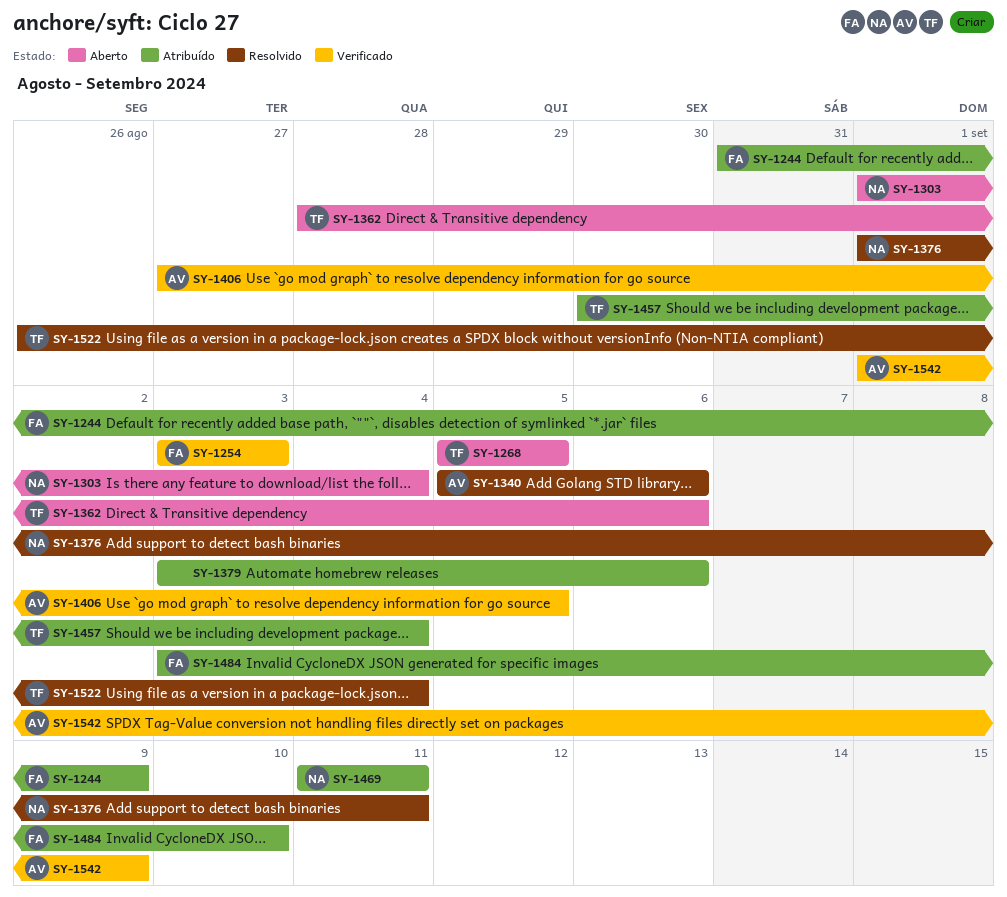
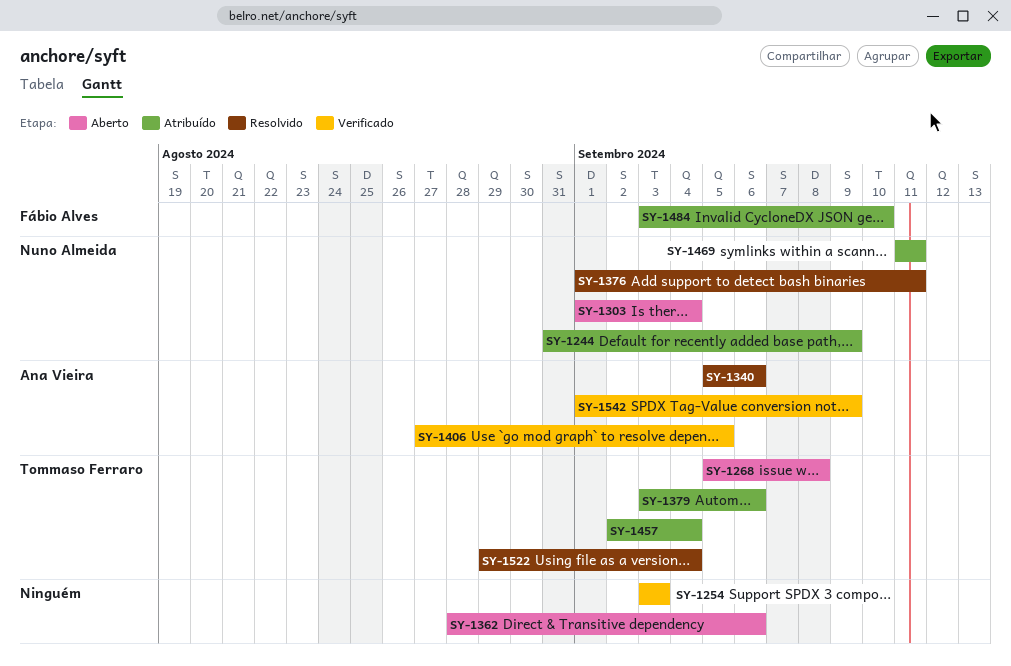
SY-1244, owner: Fábio Alves -> Nuno Almeida
SY-1254, owner: Fábio Alves -> none
SY-1268, due: Sep 5 -> Sep 8
SY-1362, owner: Tommaso Ferraro -> none
SY-1379, owner: none -> Tommaso Ferraro
SY-1457, start: Aug 30 -> Sep 2
SY-1522, start: Aug 26 -> Aug 29

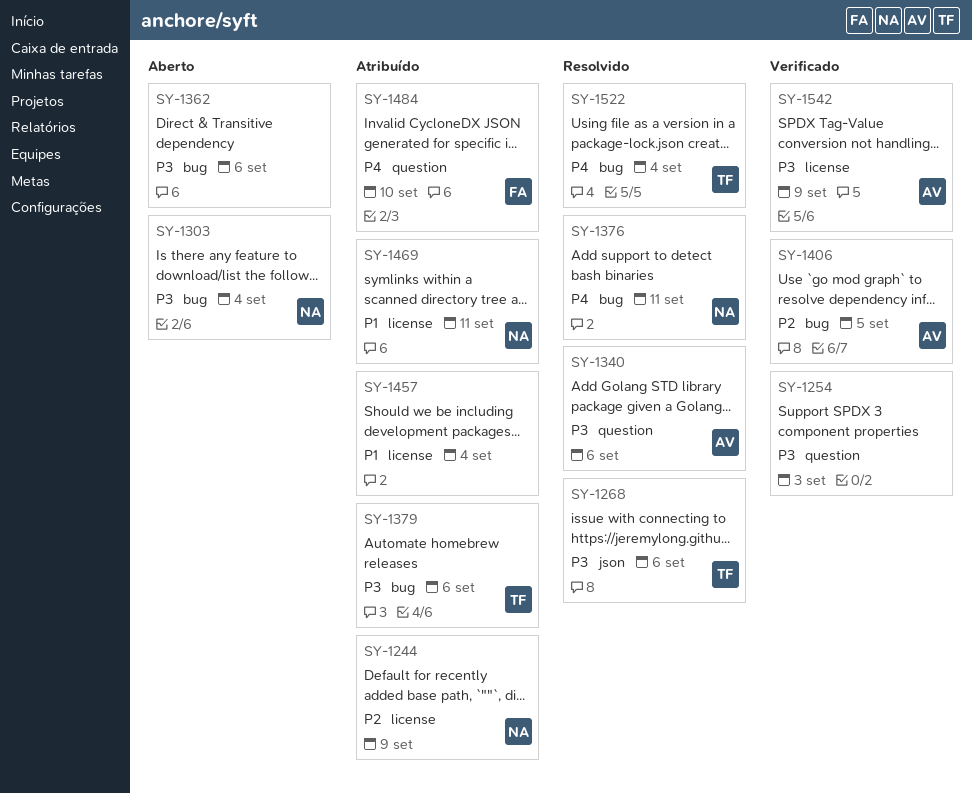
SY-1268, status: Aberto -> Resolvido
SY-1268, due: Sep 8 -> Sep 6
SY-1457, owner: Tommaso Ferraro -> none

